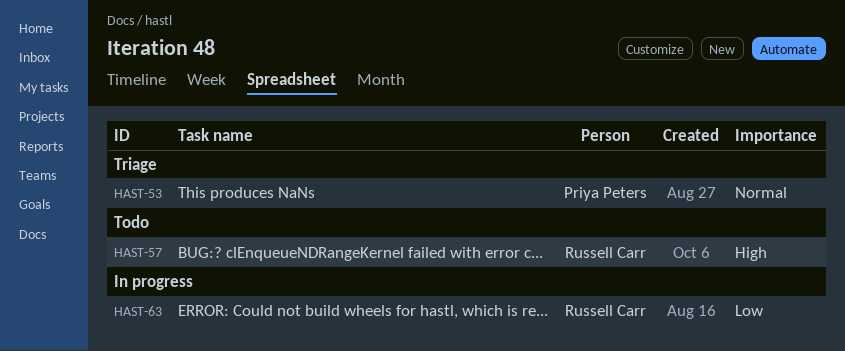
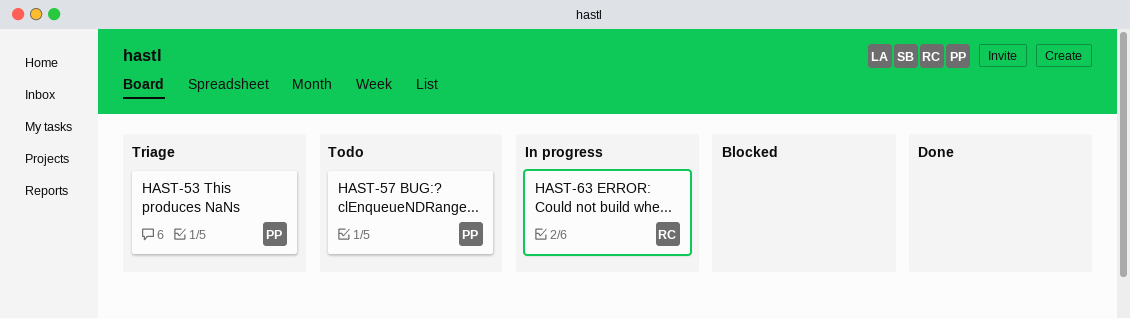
HAST-57, owner: Russell Carr -> Priya Peters

